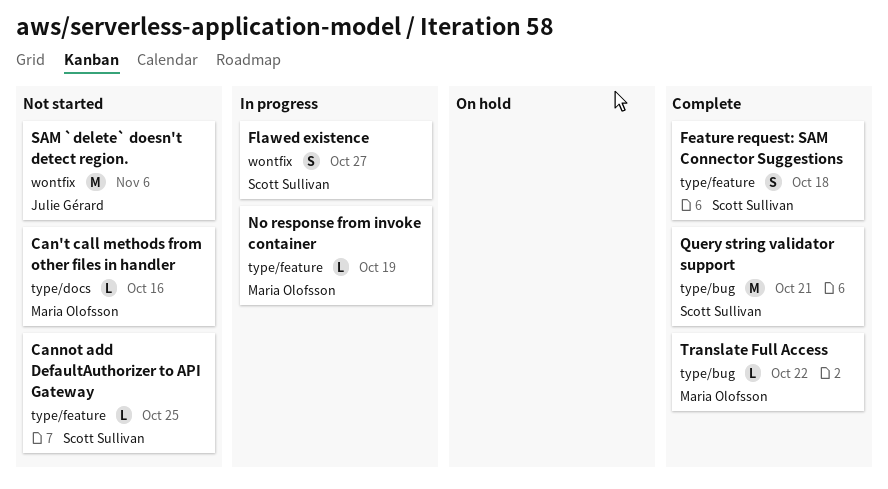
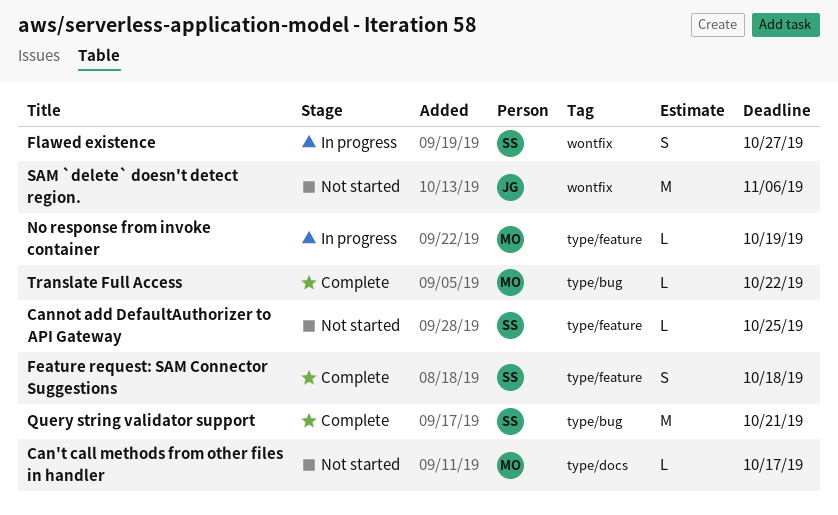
Can't call methods from other files in handler, due: Oct 16 -> Oct 17

